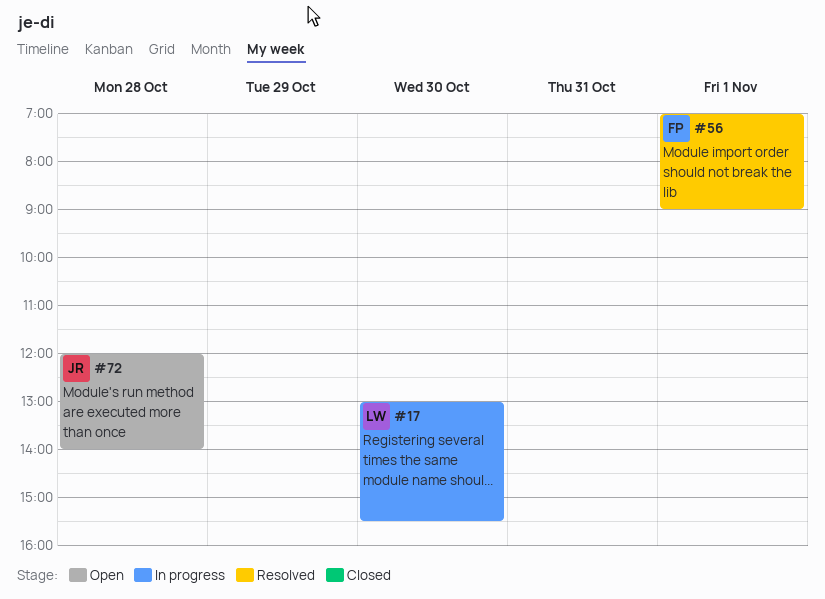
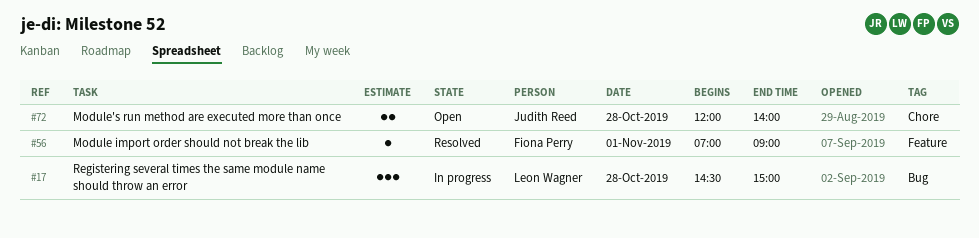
#17, day: Oct 30 -> Oct 28
#17, begins: 13:00 -> 14:30
#17, ends: 15:30 -> 15:00

